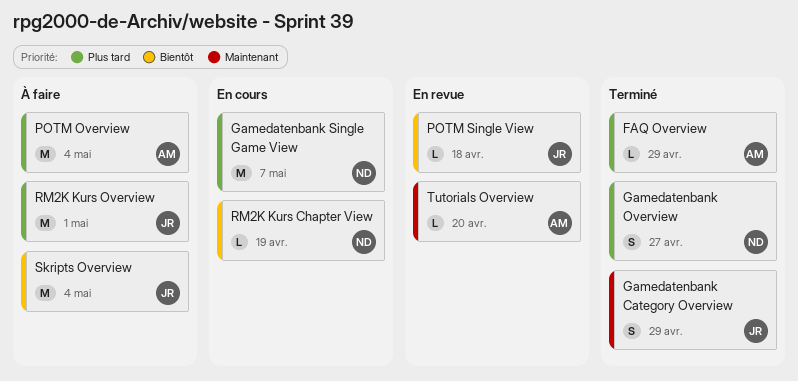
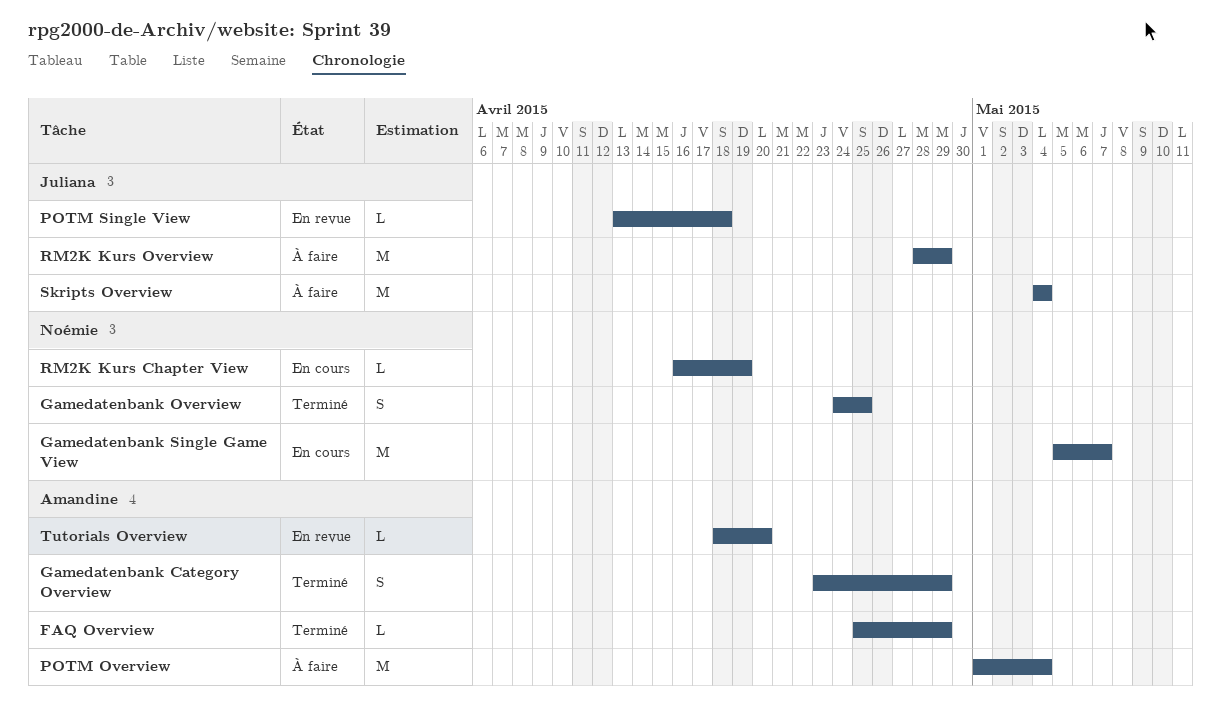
Gamedatenbank Category Overview, owner: Juliana -> Amandine
Gamedatenbank Overview, due: Apr 27 -> Apr 25
RM2K Kurs Overview, due: May 1 -> Apr 29

